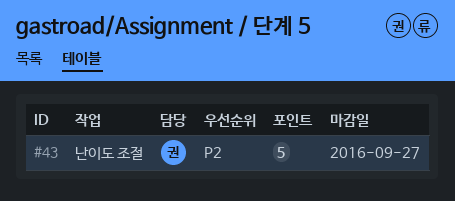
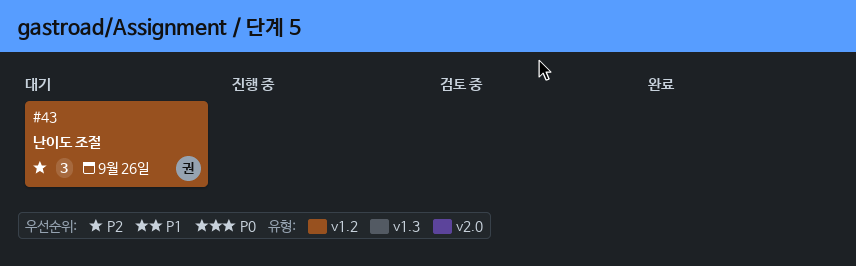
#43, estimate: 5 -> 3
#43, due: Sep 27 -> Sep 26

